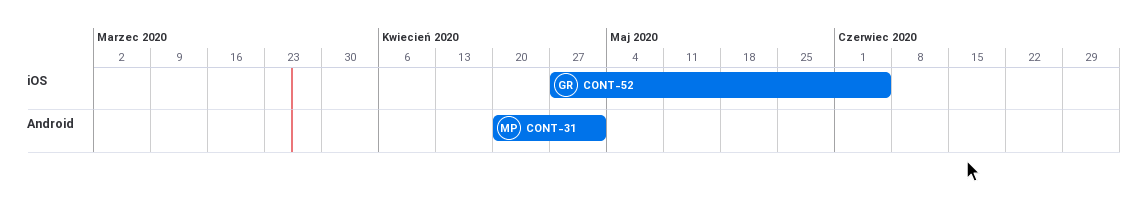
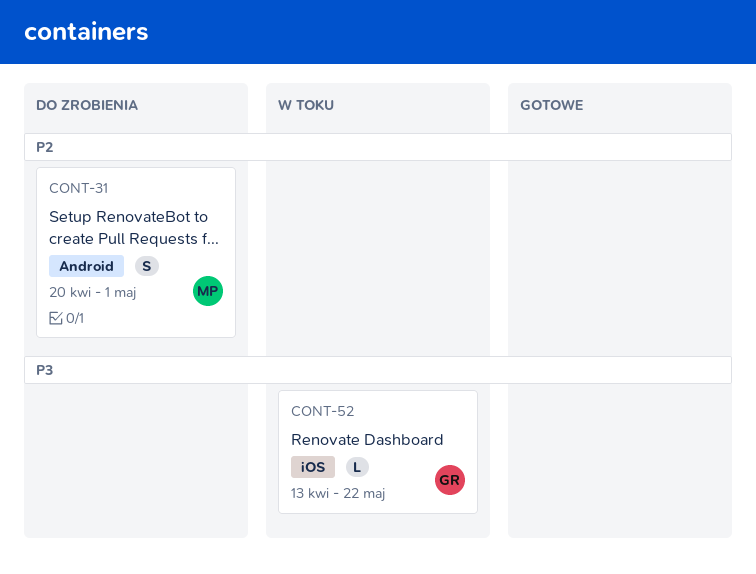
CONT-52, start: Apr 27 -> Apr 13
CONT-52, due: Jun 5 -> May 22

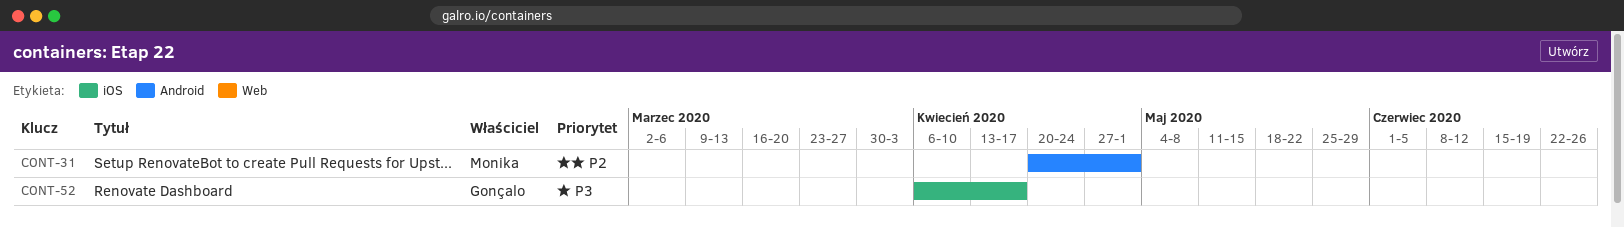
CONT-52, start: Apr 13 -> Apr 6
CONT-52, due: May 22 -> Apr 17

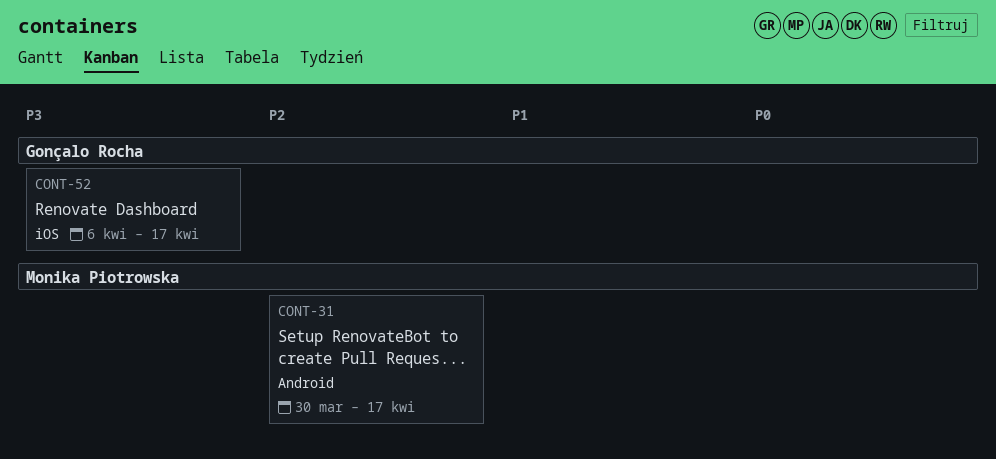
CONT-31, start: Apr 20 -> Mar 30
CONT-31, due: May 1 -> Apr 17

